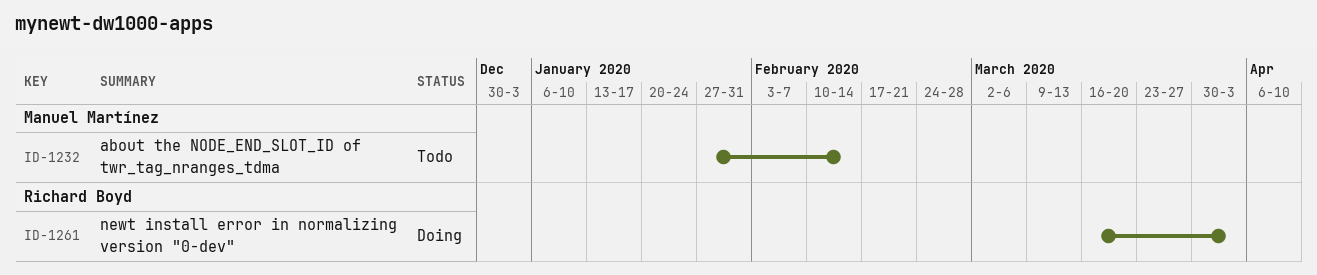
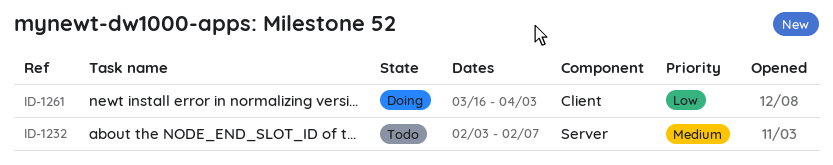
ID-1232, start: Jan 27 -> Feb 3
ID-1232, due: Feb 14 -> Feb 7

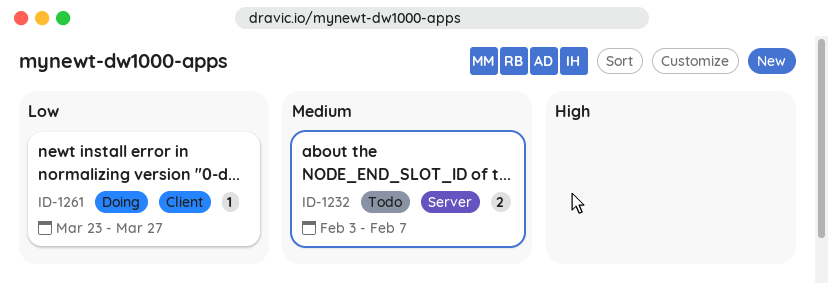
ID-1261, start: Mar 16 -> Mar 23
ID-1261, due: Apr 3 -> Mar 27

